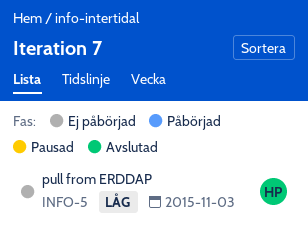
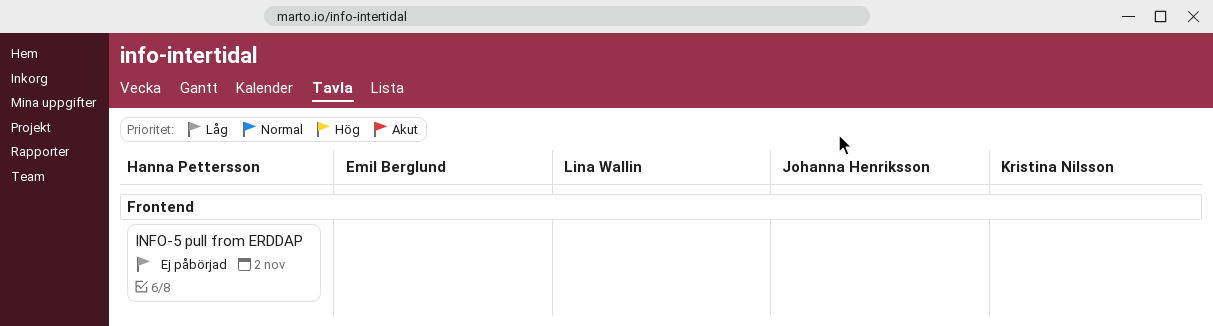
INFO-5, due: Nov 3 -> Nov 2

